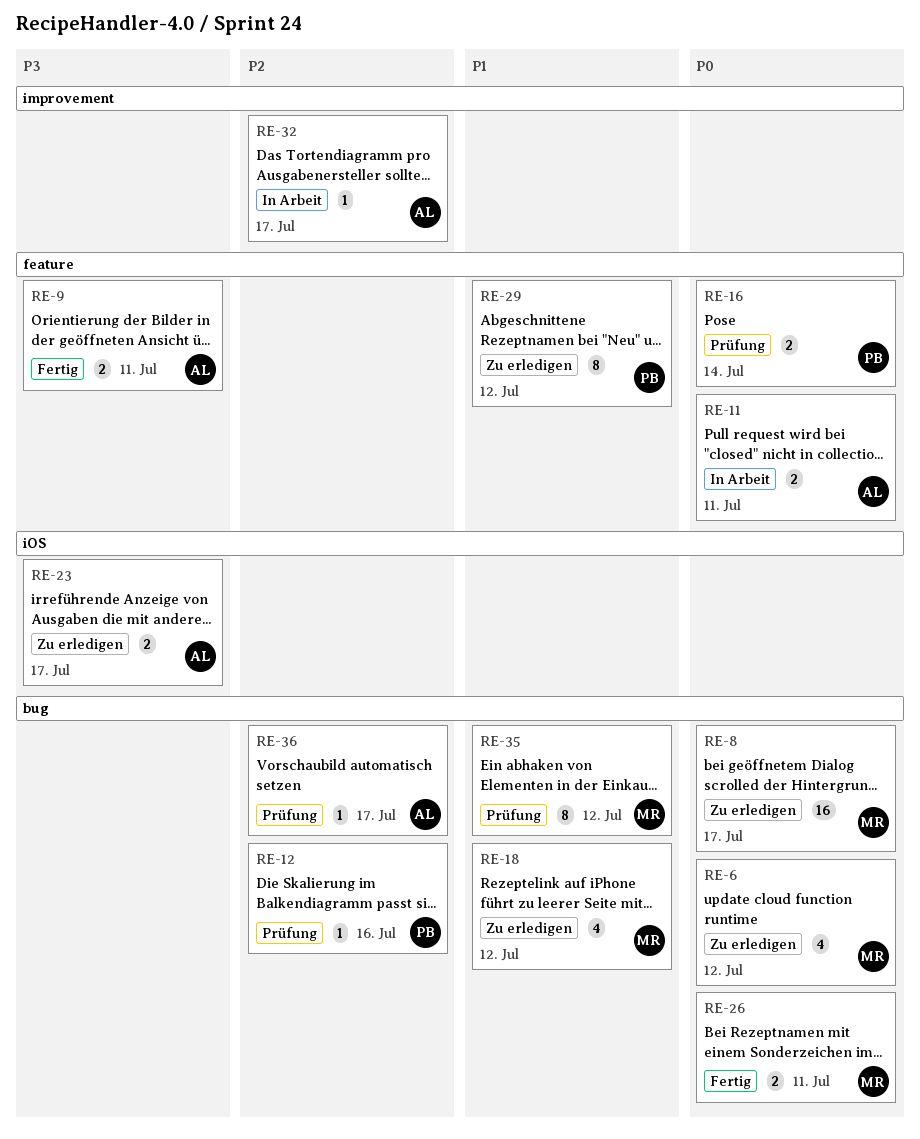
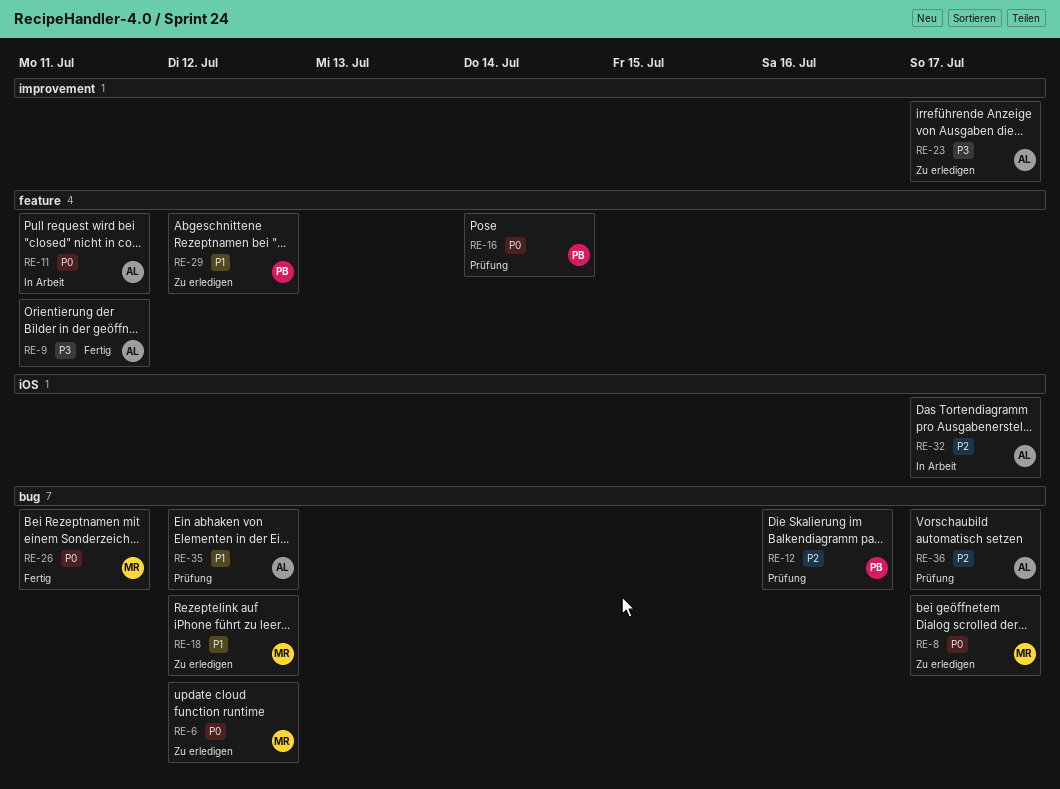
RE-23, label: iOS -> improvement
RE-32, label: improvement -> iOS
RE-35, owner: MR -> AL

